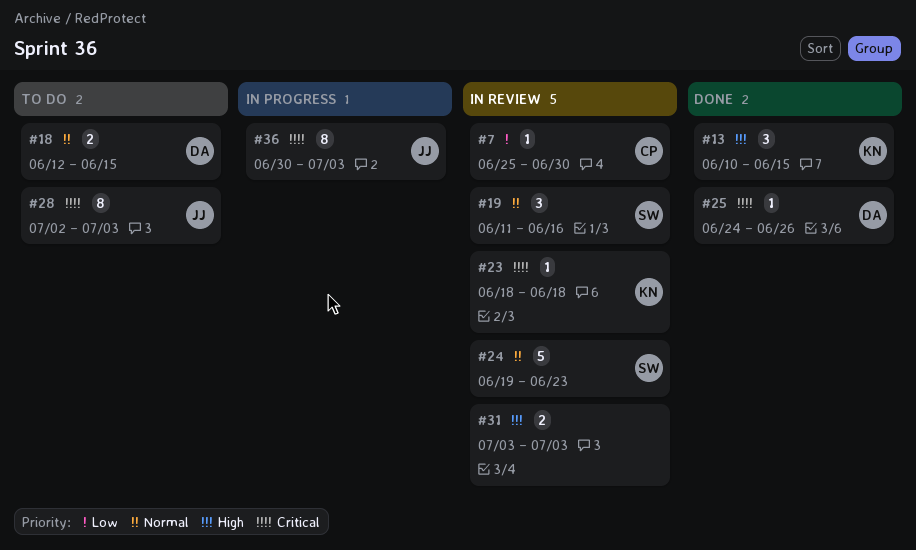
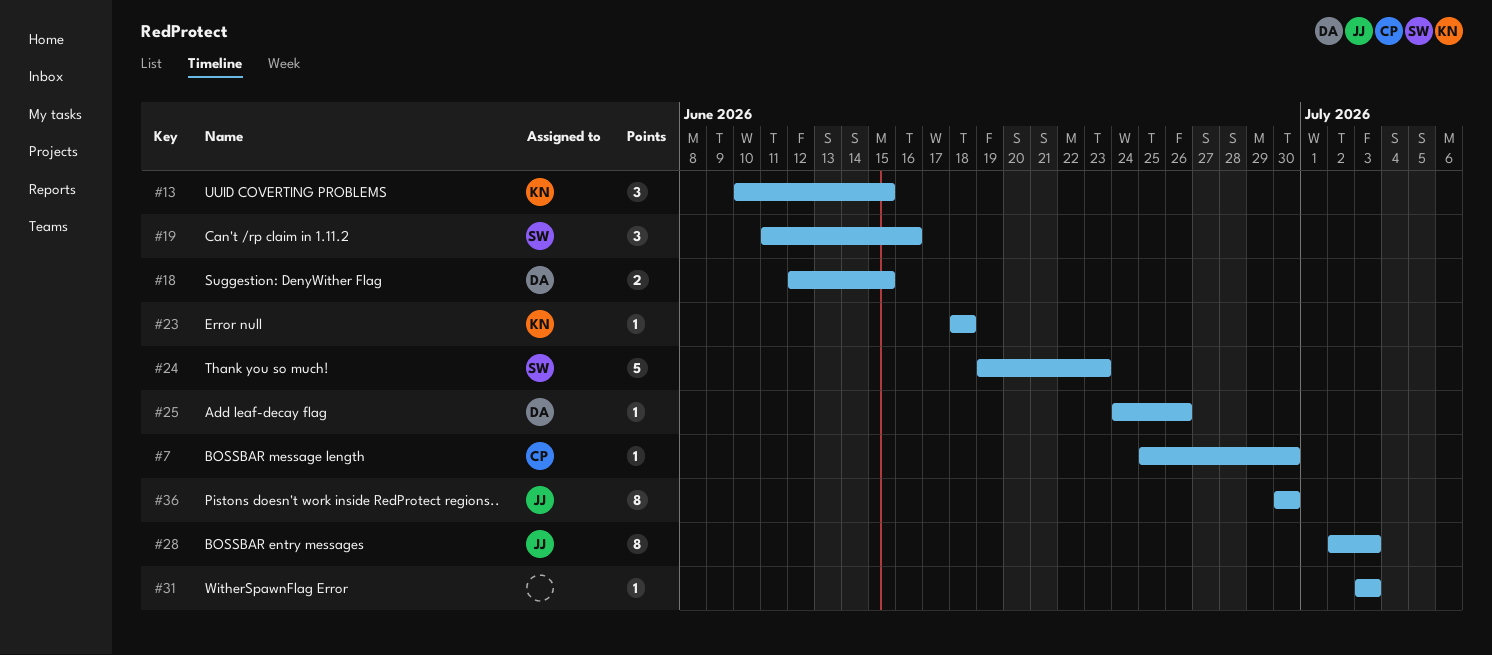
#31, estimate: 2 -> 1
#36, due: Jul 3 -> Jun 30

